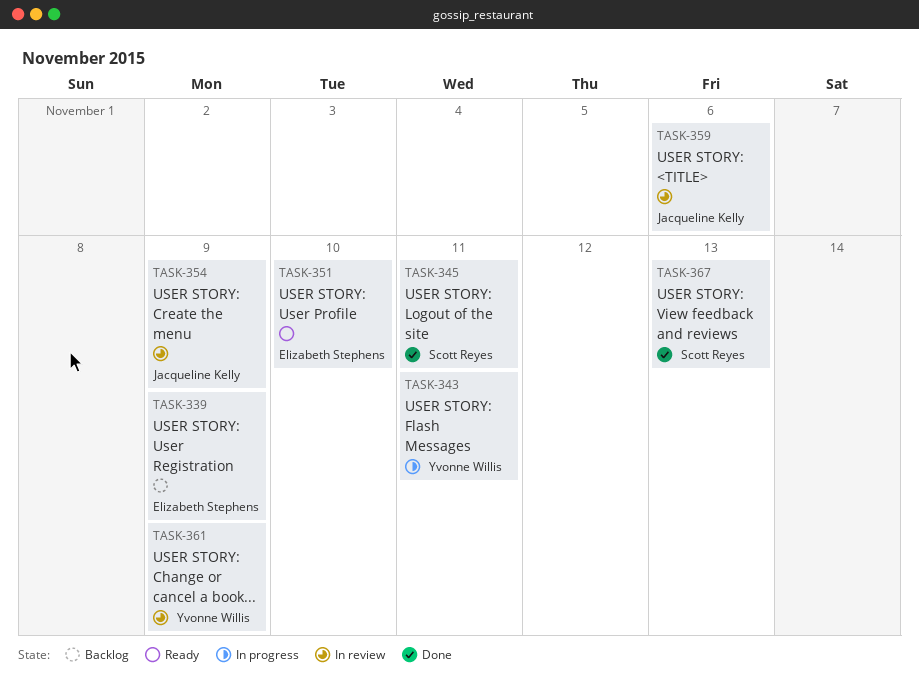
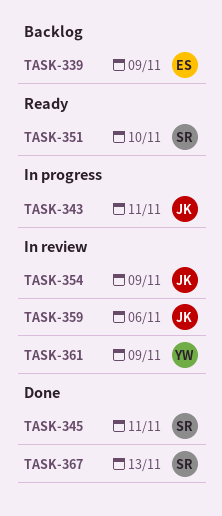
TASK-343, owner: Yvonne Willis -> Jacqueline Kelly
TASK-351, owner: Elizabeth Stephens -> Scott Reyes

